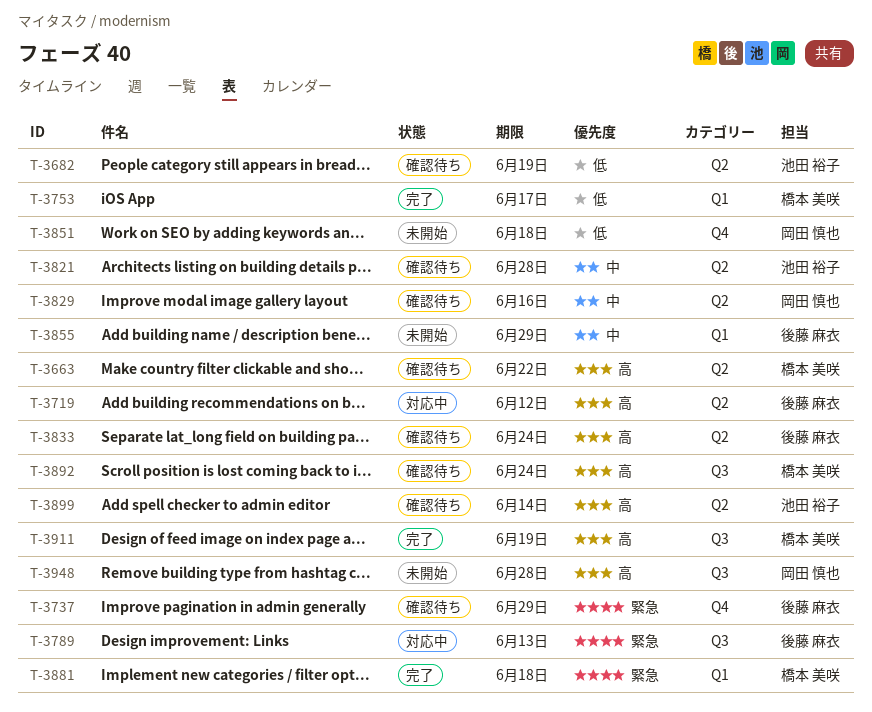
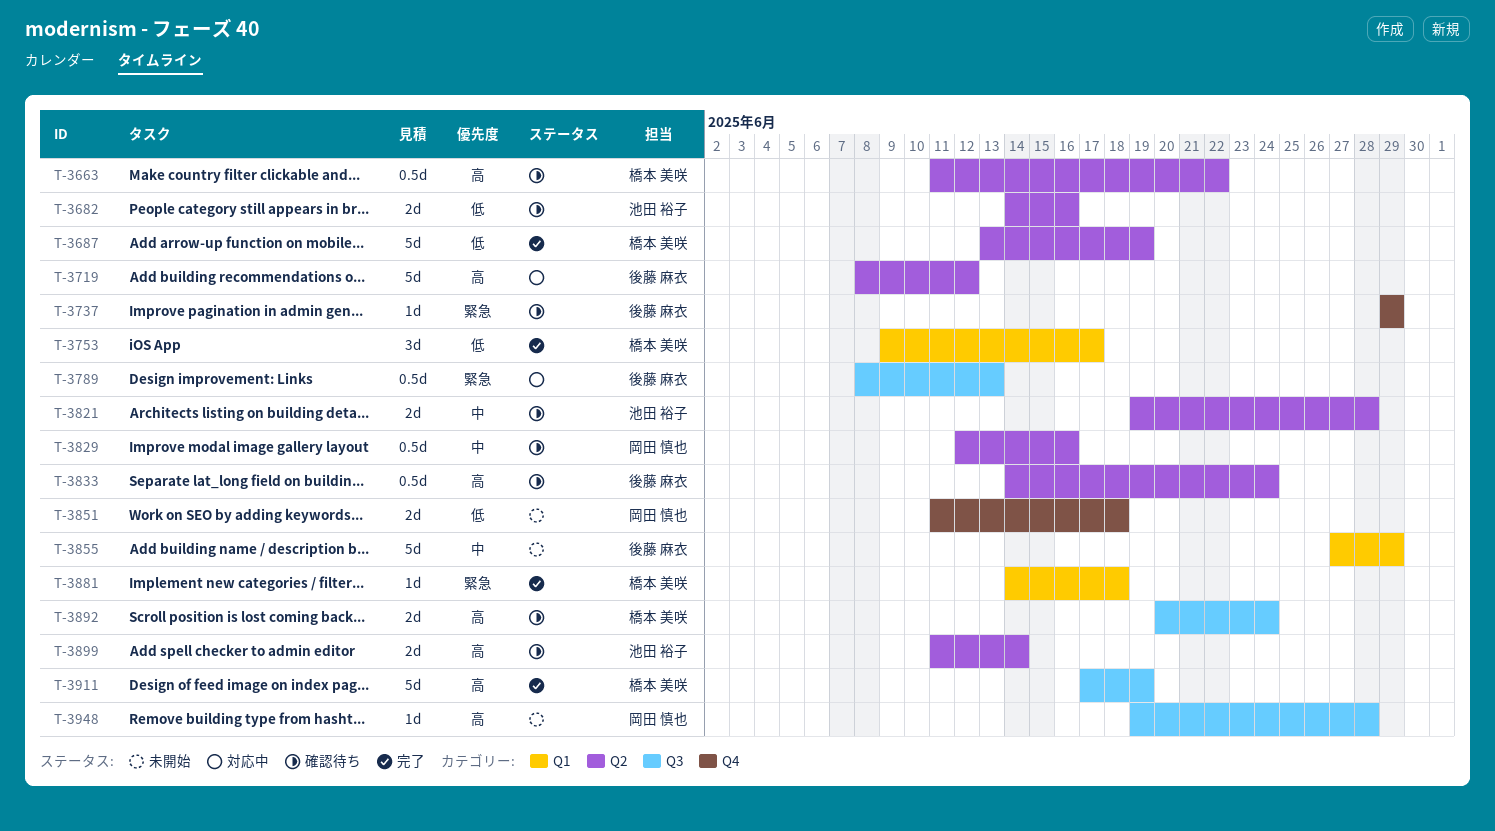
T-3682, due: Jun 19 -> Jun 16
T-3687: none -> present

